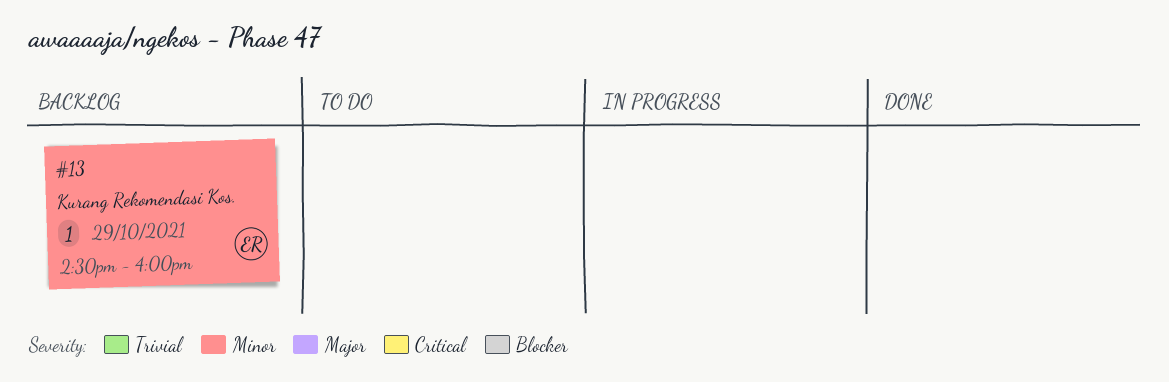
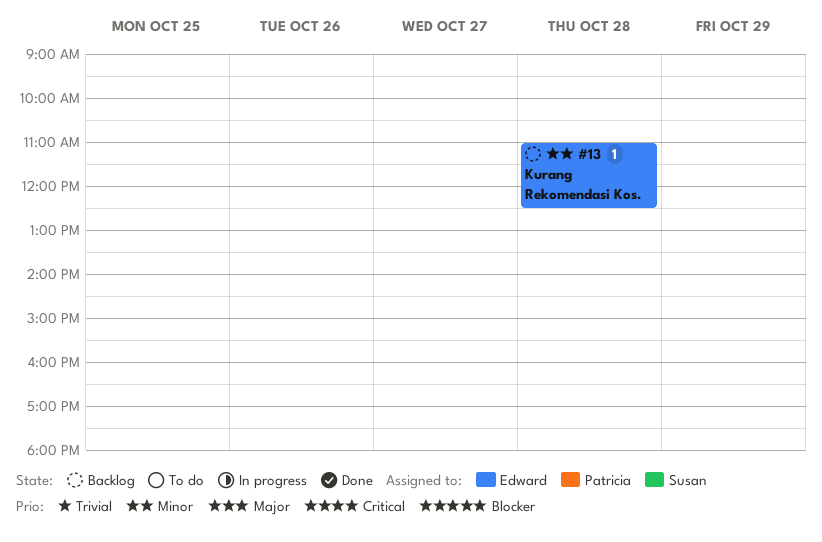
#13, day: Oct 29 -> Oct 28
#13, begins: 14:30 -> 11:00
#13, ends: 16:00 -> 12:30

